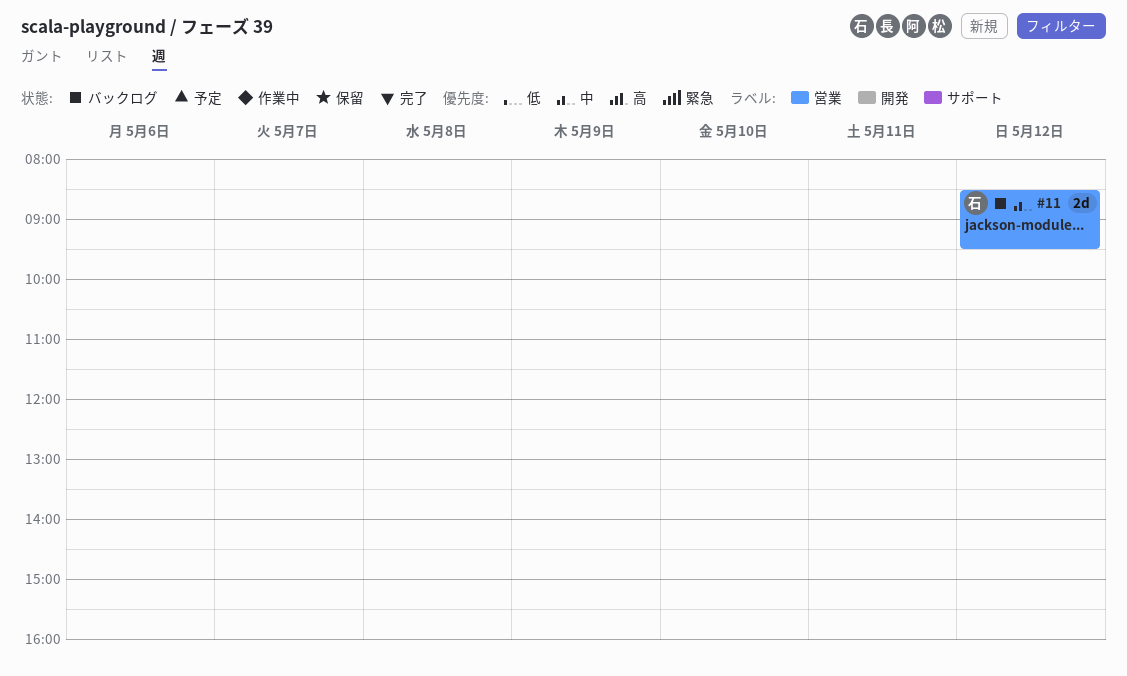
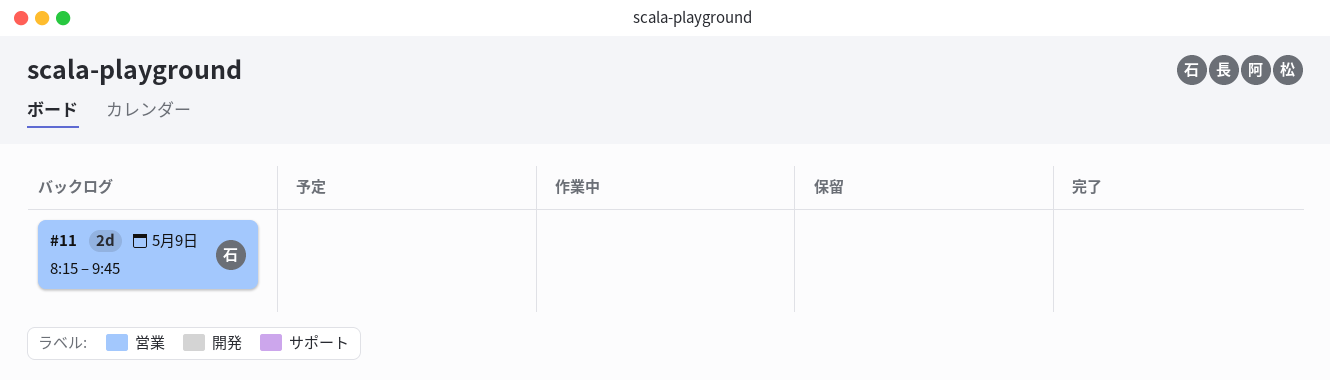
#11, day: May 12 -> May 9
#11, begins: 08:30 -> 08:15
#11, ends: 09:30 -> 09:45

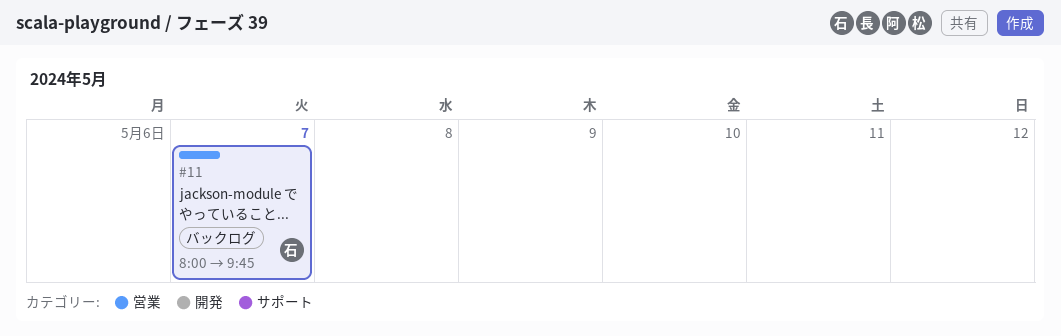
#11, day: May 9 -> May 7
#11, begins: 08:15 -> 08:00

